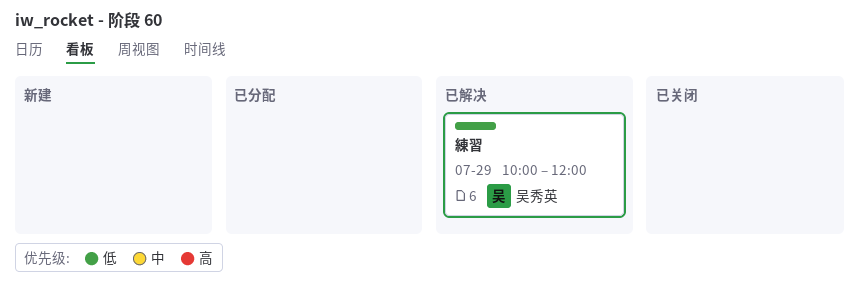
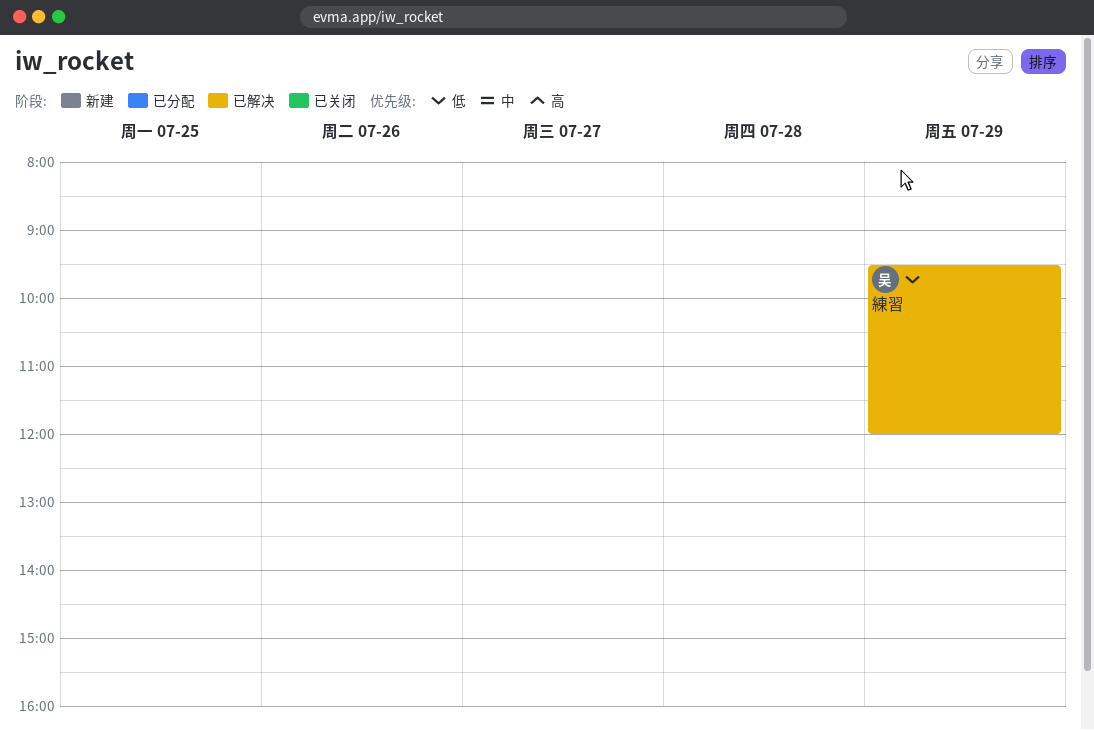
練習, begins: 10:00 -> 09:30

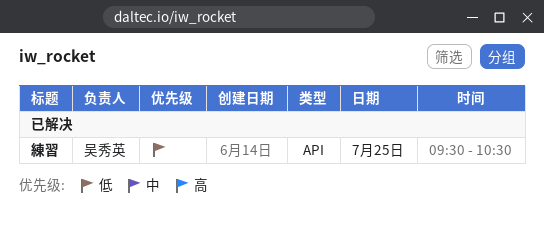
練習, day: Jul 29 -> Jul 25
練習, ends: 12:00 -> 10:30

